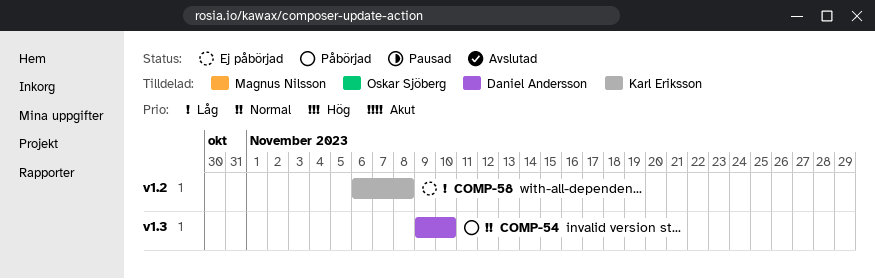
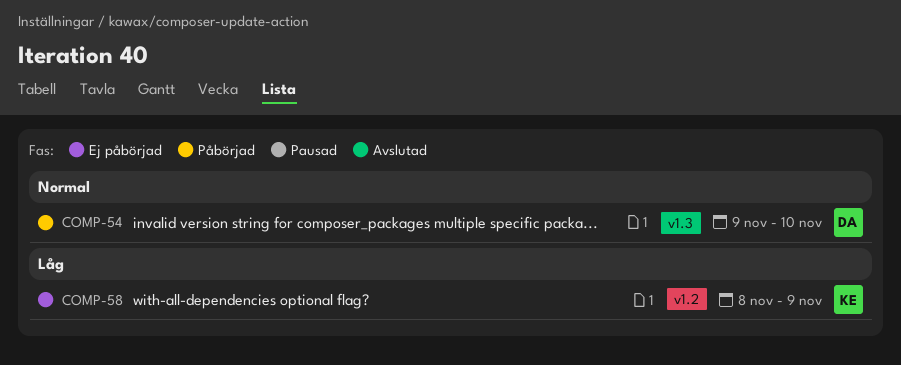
COMP-58, start: Nov 6 -> Nov 8
COMP-58, due: Nov 8 -> Nov 9

